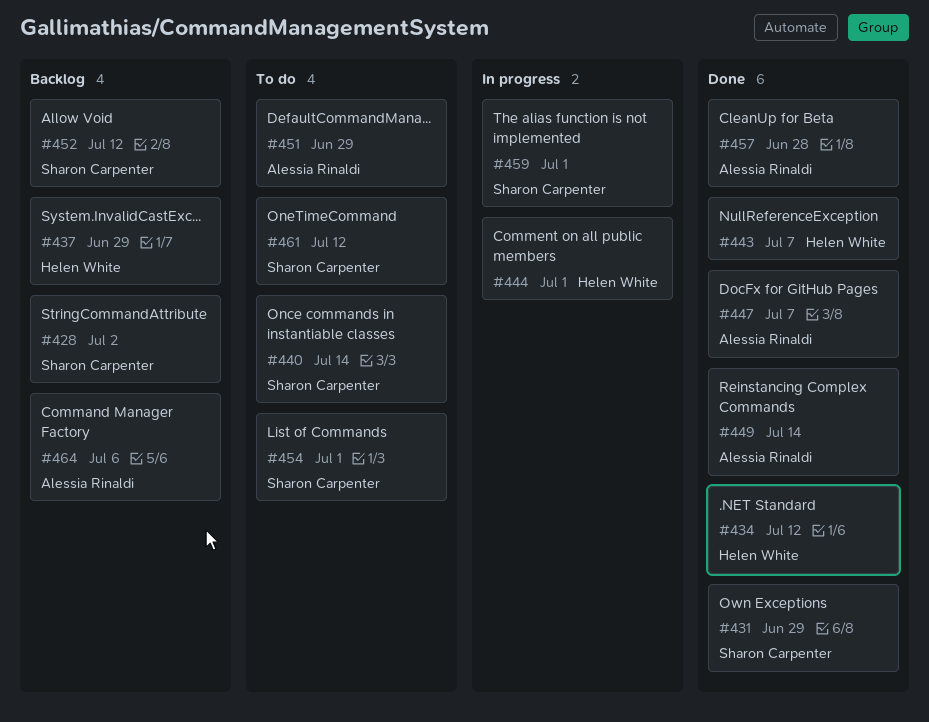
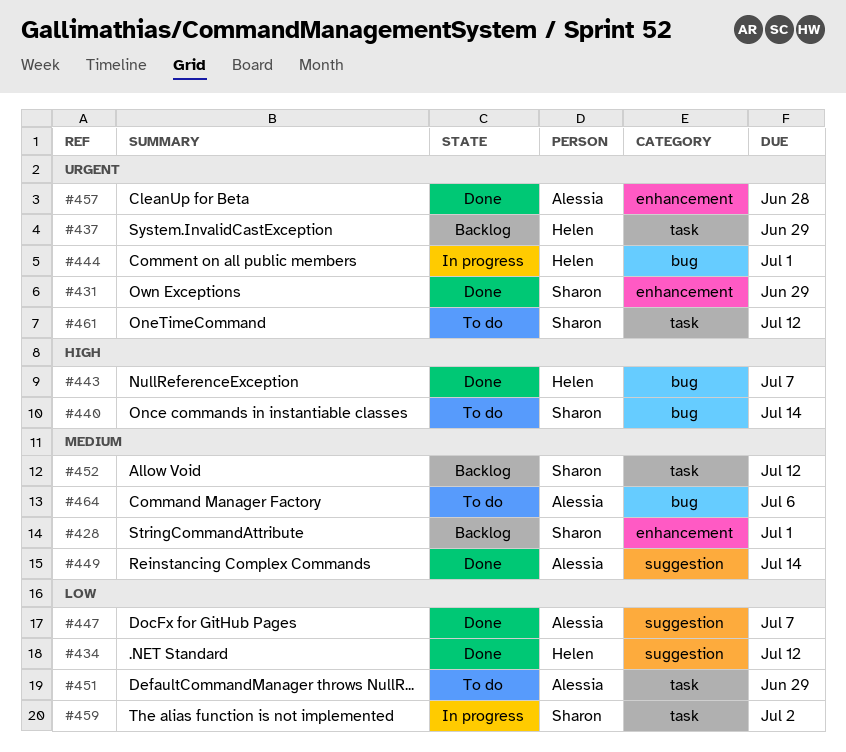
#428, due: Jul 2 -> Jul 1
#454: present -> none
#459, due: Jul 1 -> Jul 2
#464, status: Backlog -> To do

